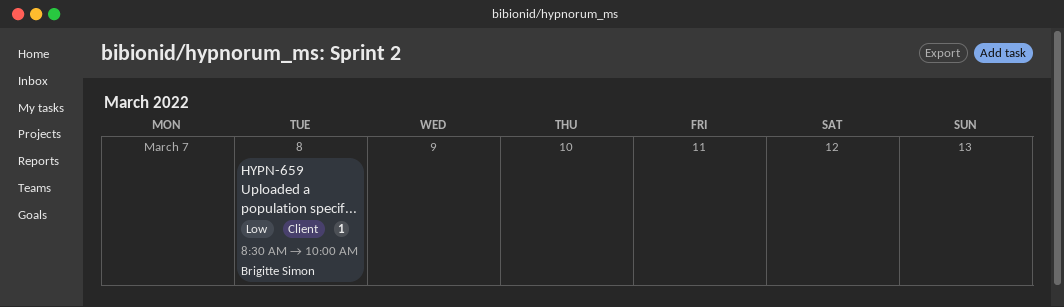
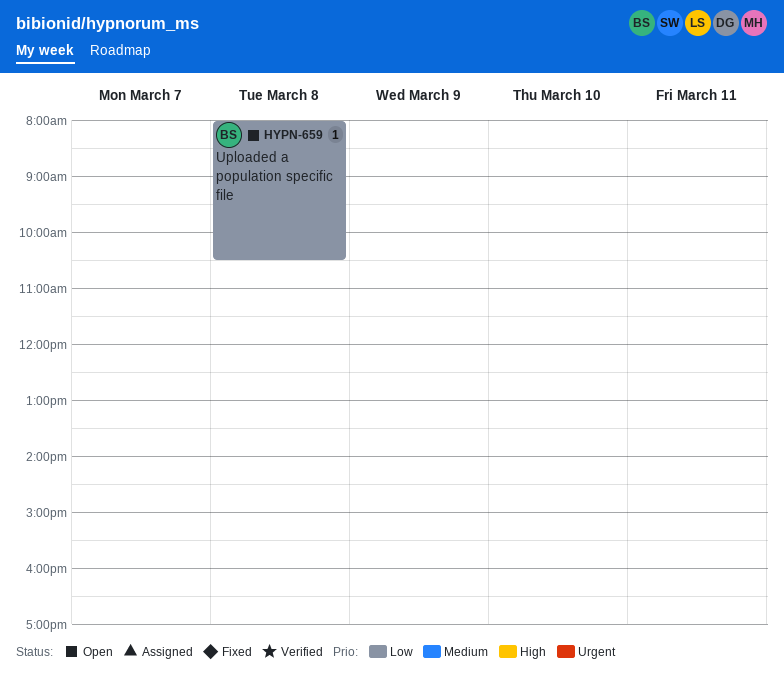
HYPN-659, begins: 08:30 -> 08:00
HYPN-659, ends: 10:00 -> 10:30

